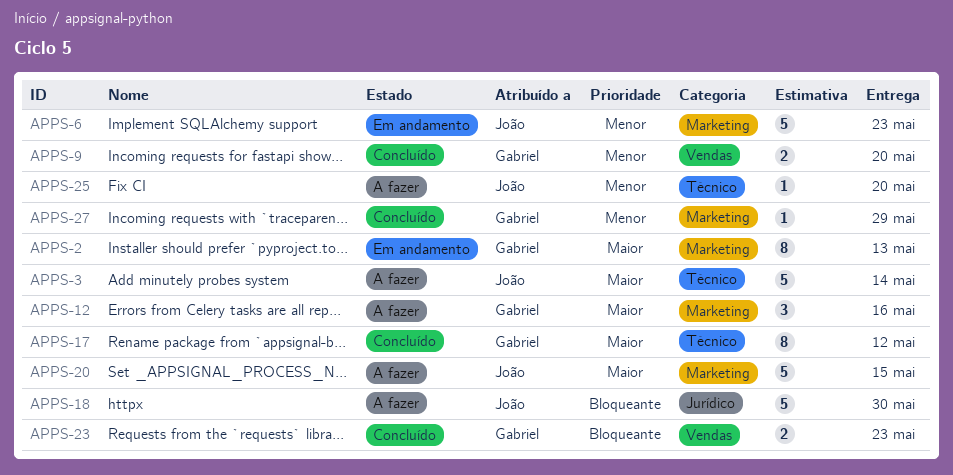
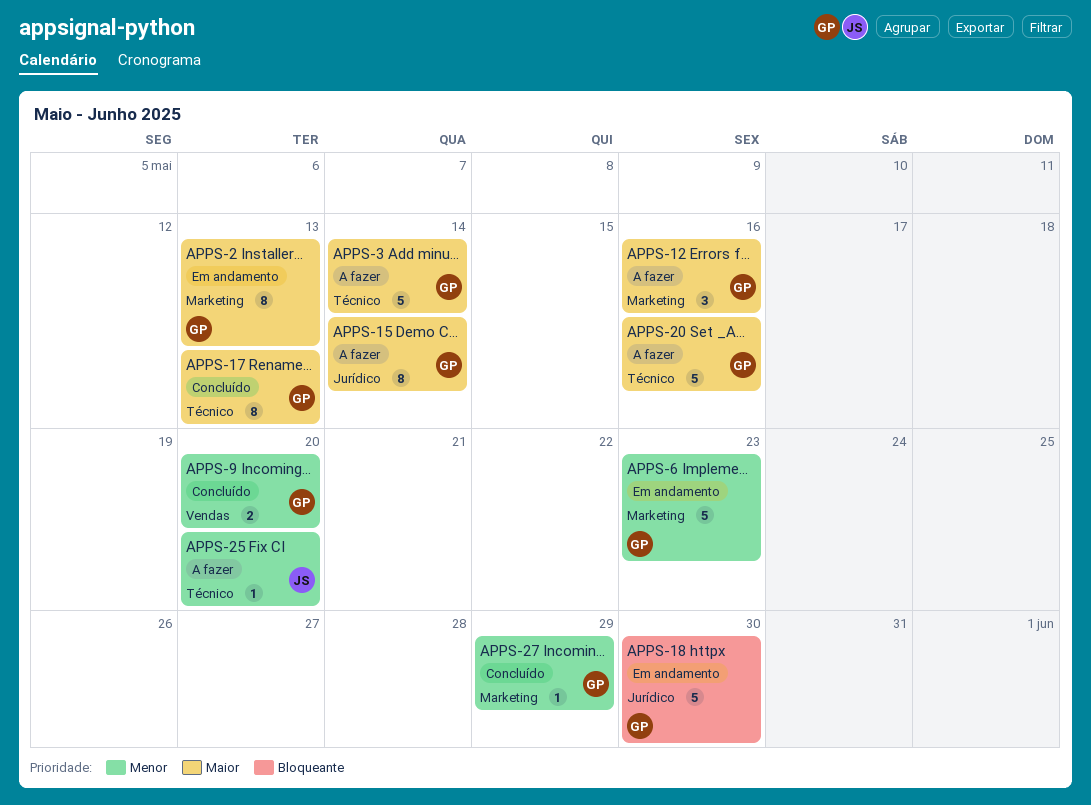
APPS-3, owner: João -> Gabriel
APPS-6, owner: João -> Gabriel
APPS-15: none -> present
APPS-17, due: May 12 -> May 13
APPS-18, status: A fazer -> Em andamento
APPS-18, owner: João -> Gabriel
APPS-20, owner: João -> Gabriel
APPS-20, label: Marketing -> Técnico
APPS-20, due: May 15 -> May 16
APPS-23: present -> none

